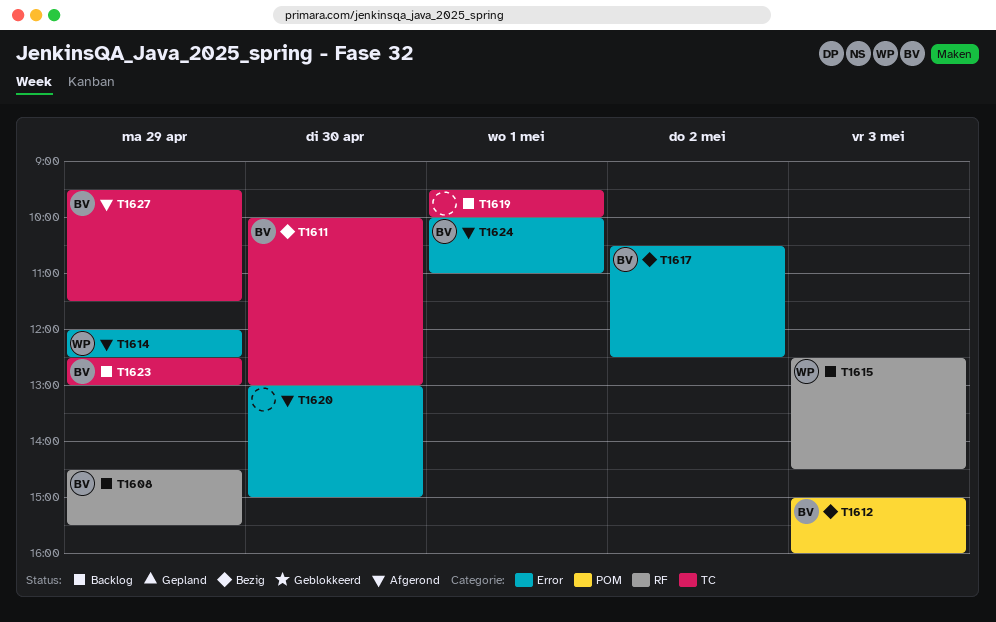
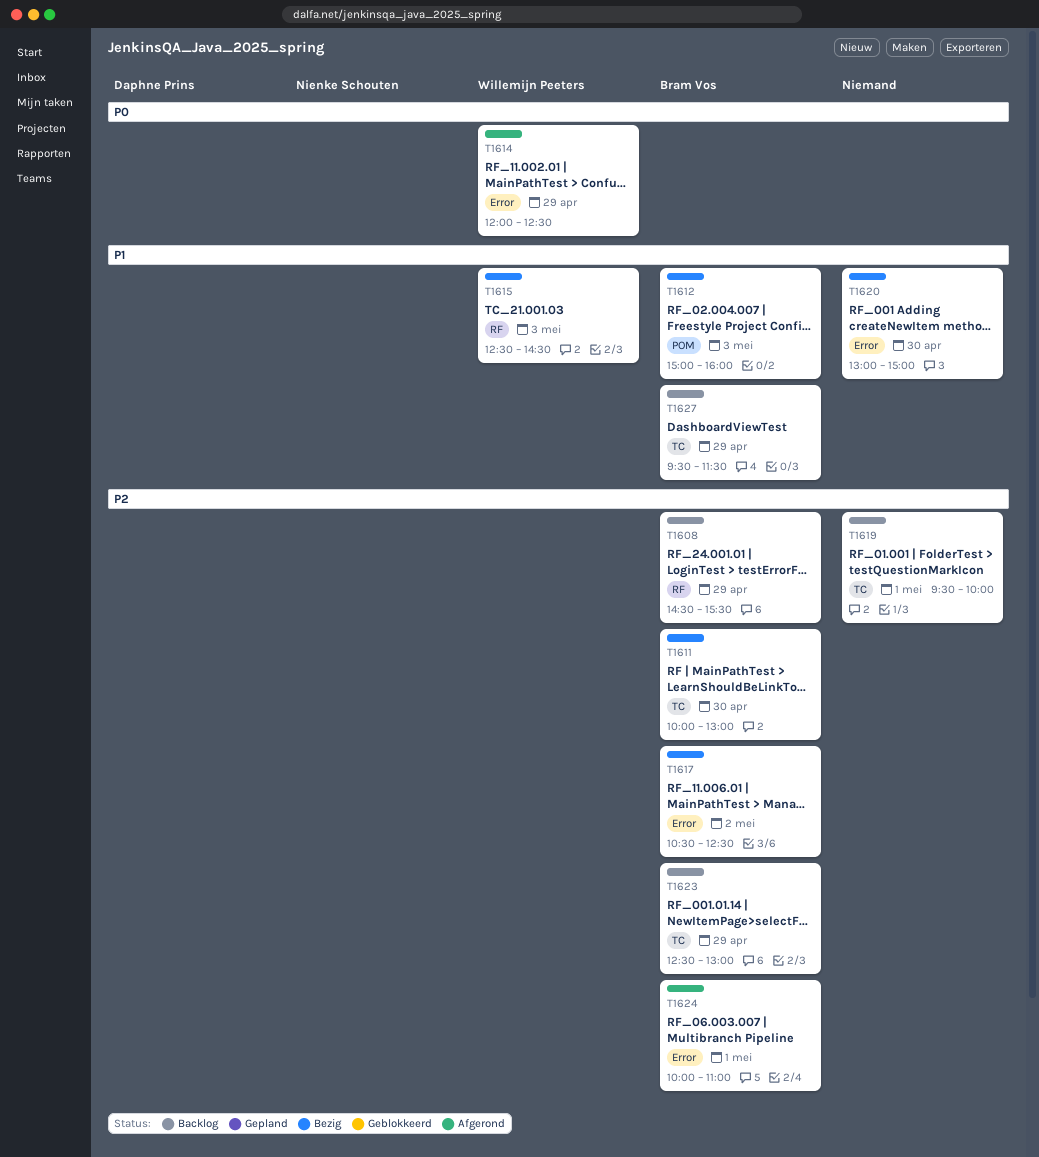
T1615, status: Backlog -> Bezig
T1620, status: Afgerond -> Bezig
T1627, status: Afgerond -> Backlog

